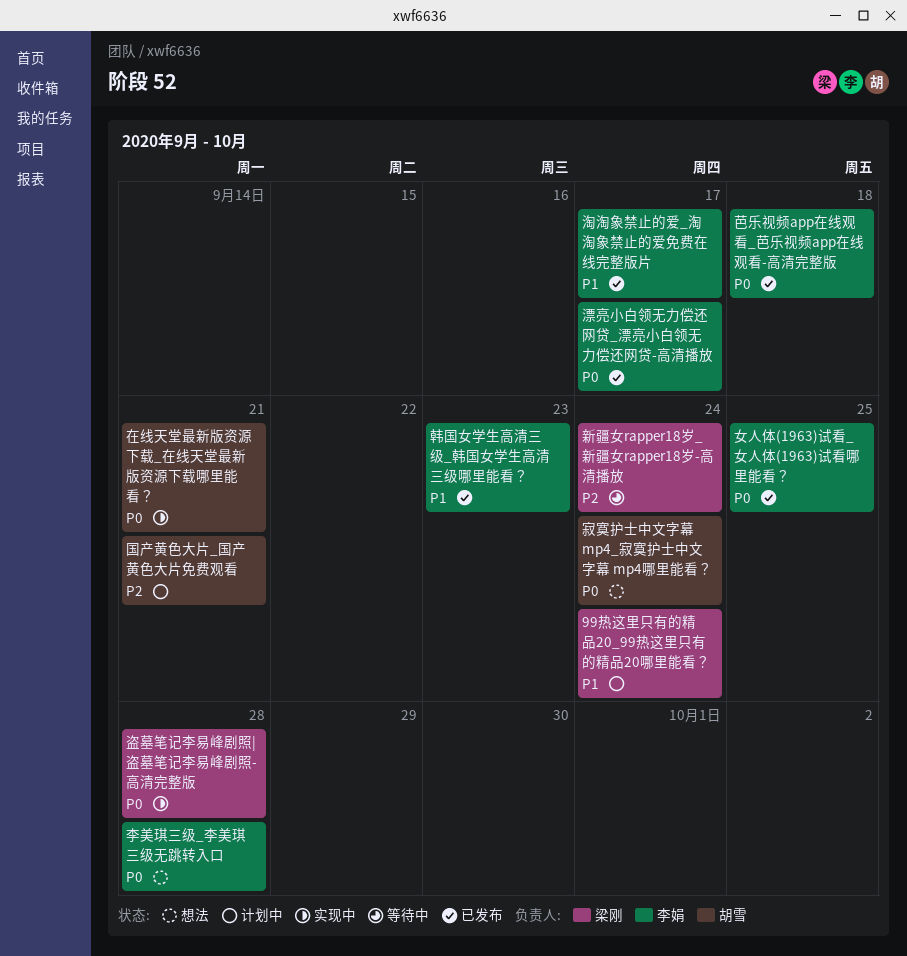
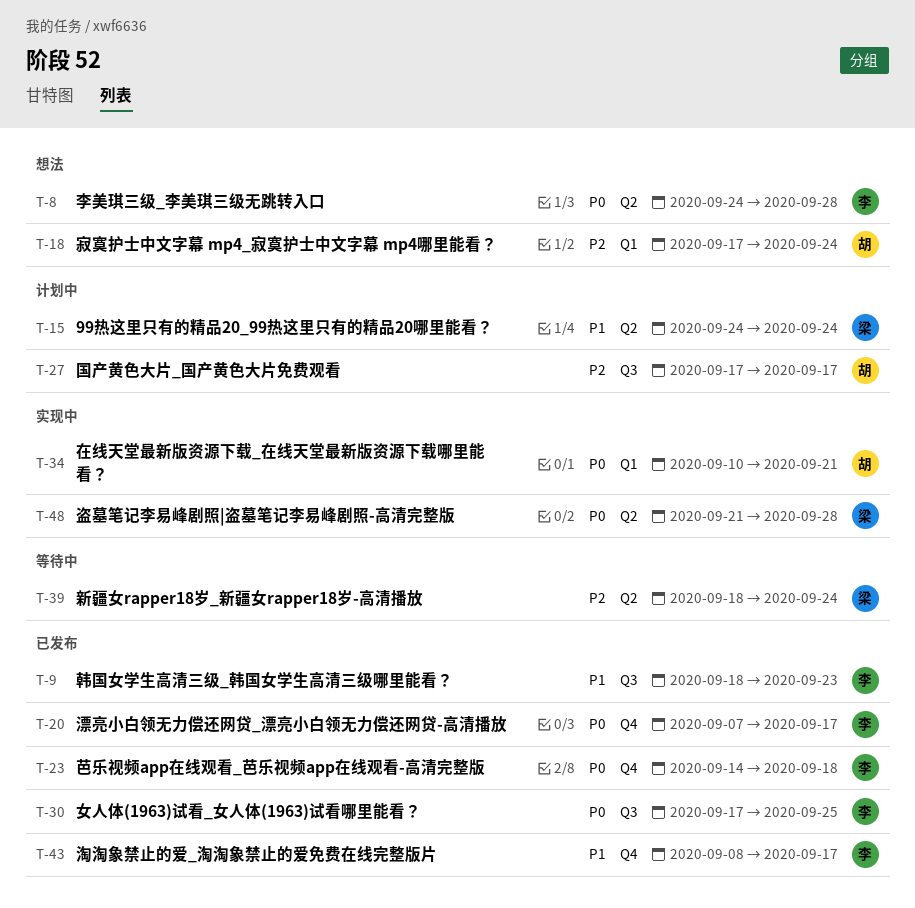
国产黄色大片_国产黄色大片免费观看, due: Sep 21 -> Sep 17
寂寞护士中文字幕 mp4_寂寞护士中文字幕 mp4哪里能看？, priority: P0 -> P2

